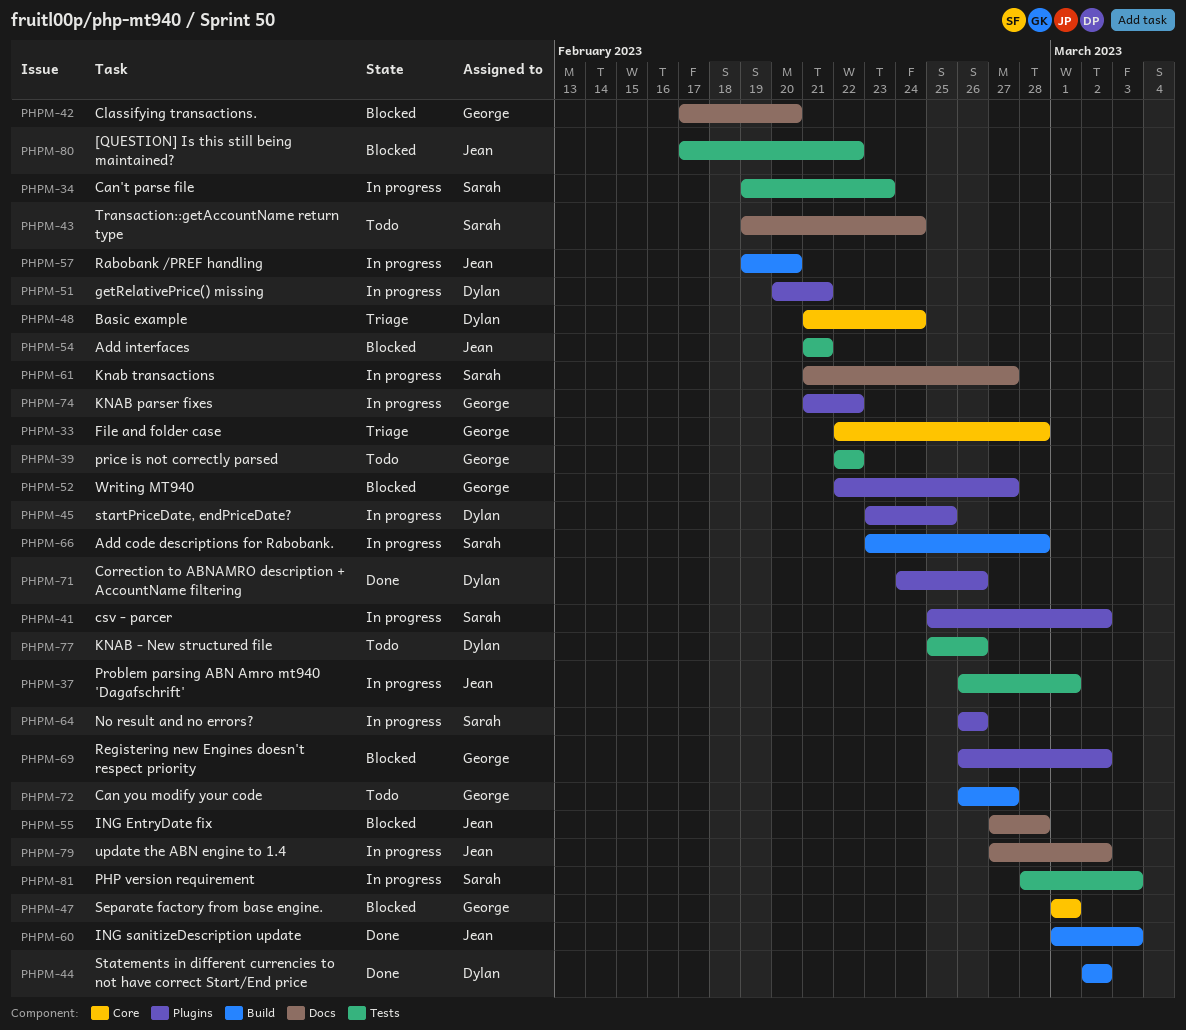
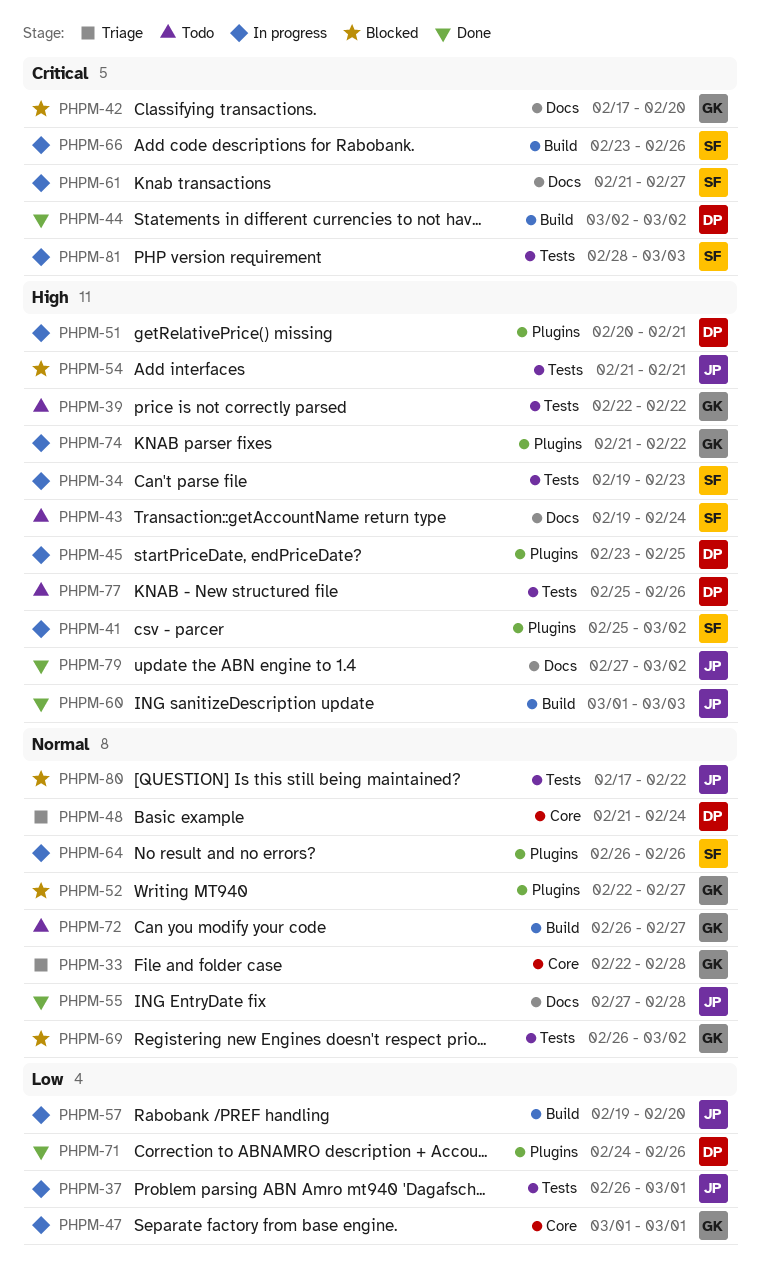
PHPM-47, status: Blocked -> In progress
PHPM-55, status: Blocked -> Done
PHPM-66, due: Feb 28 -> Feb 26
PHPM-69, label: Plugins -> Tests
PHPM-79, status: In progress -> Done

